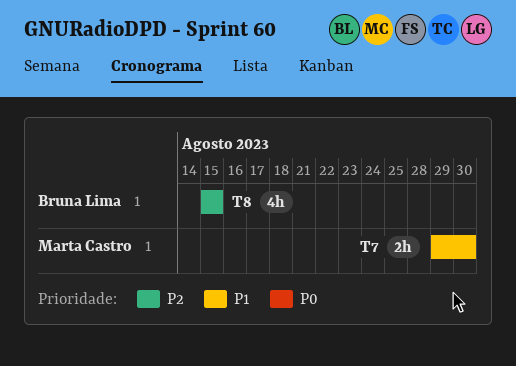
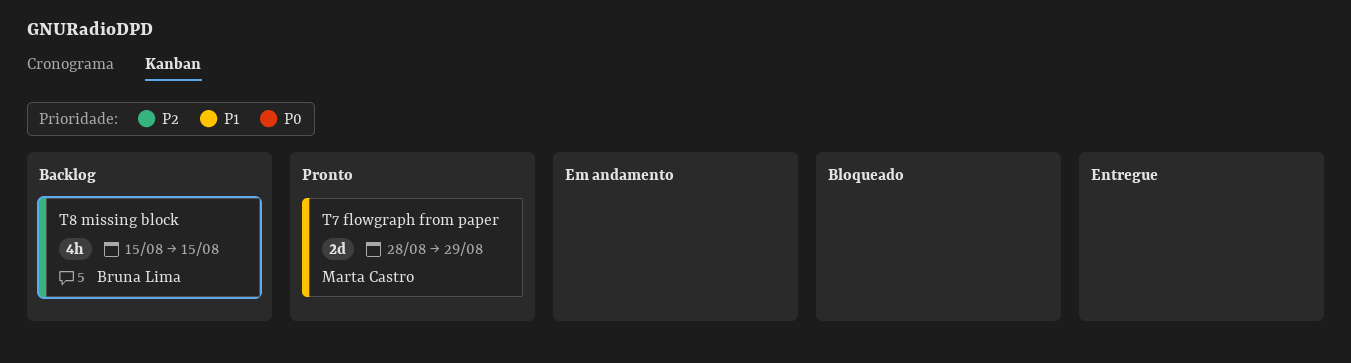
T7, estimate: 2h -> 2d
T7, start: Aug 29 -> Aug 28
T7, due: Aug 30 -> Aug 29

